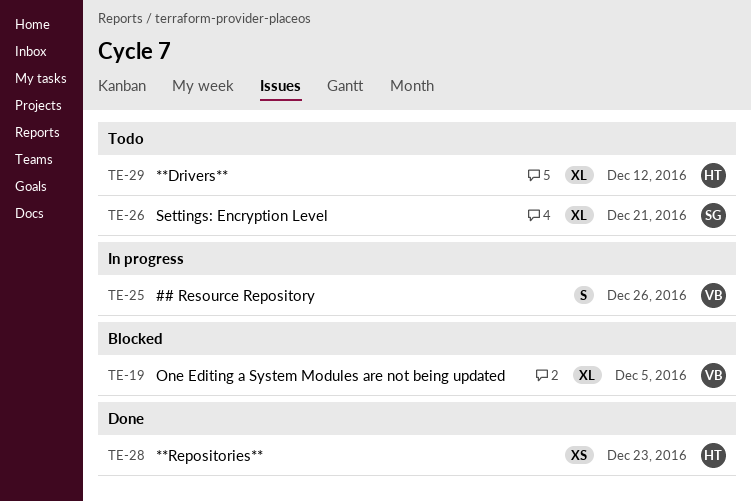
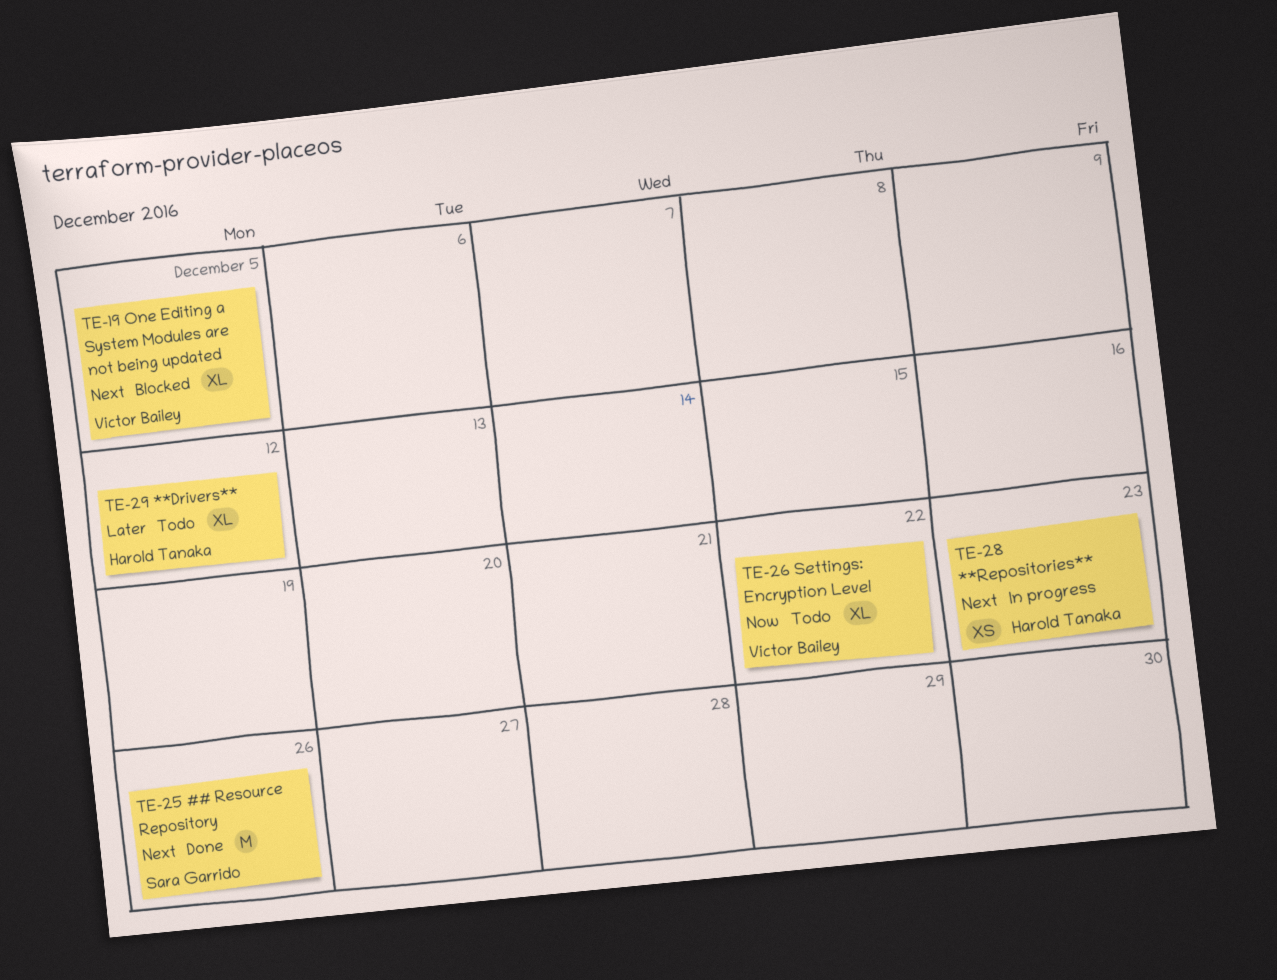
TE-25, status: In progress -> Done
TE-25, owner: Victor Bailey -> Sara Garrido
TE-25, estimate: S -> M
TE-26, owner: Sara Garrido -> Victor Bailey
TE-26, due: Dec 21 -> Dec 22
TE-28, status: Done -> In progress

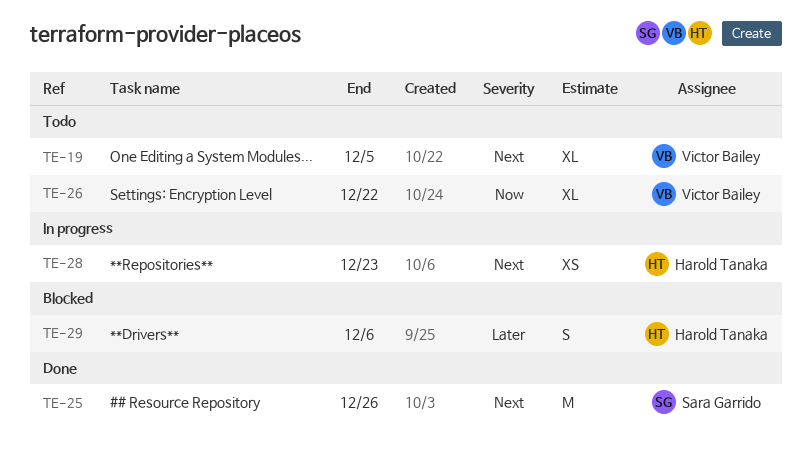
TE-19, status: Blocked -> Todo
TE-29, status: Todo -> Blocked
TE-29, estimate: XL -> S
TE-29, due: Dec 12 -> Dec 6

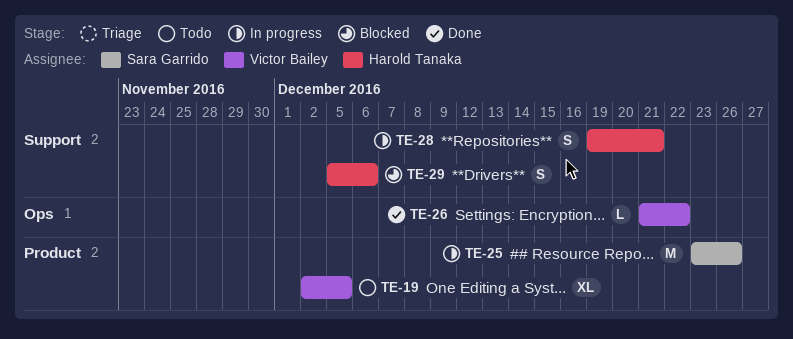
TE-25, status: Done -> In progress
TE-26, status: Todo -> Done
TE-26, estimate: XL -> L
TE-28, estimate: XS -> S
TE-28, due: Dec 23 -> Dec 21

